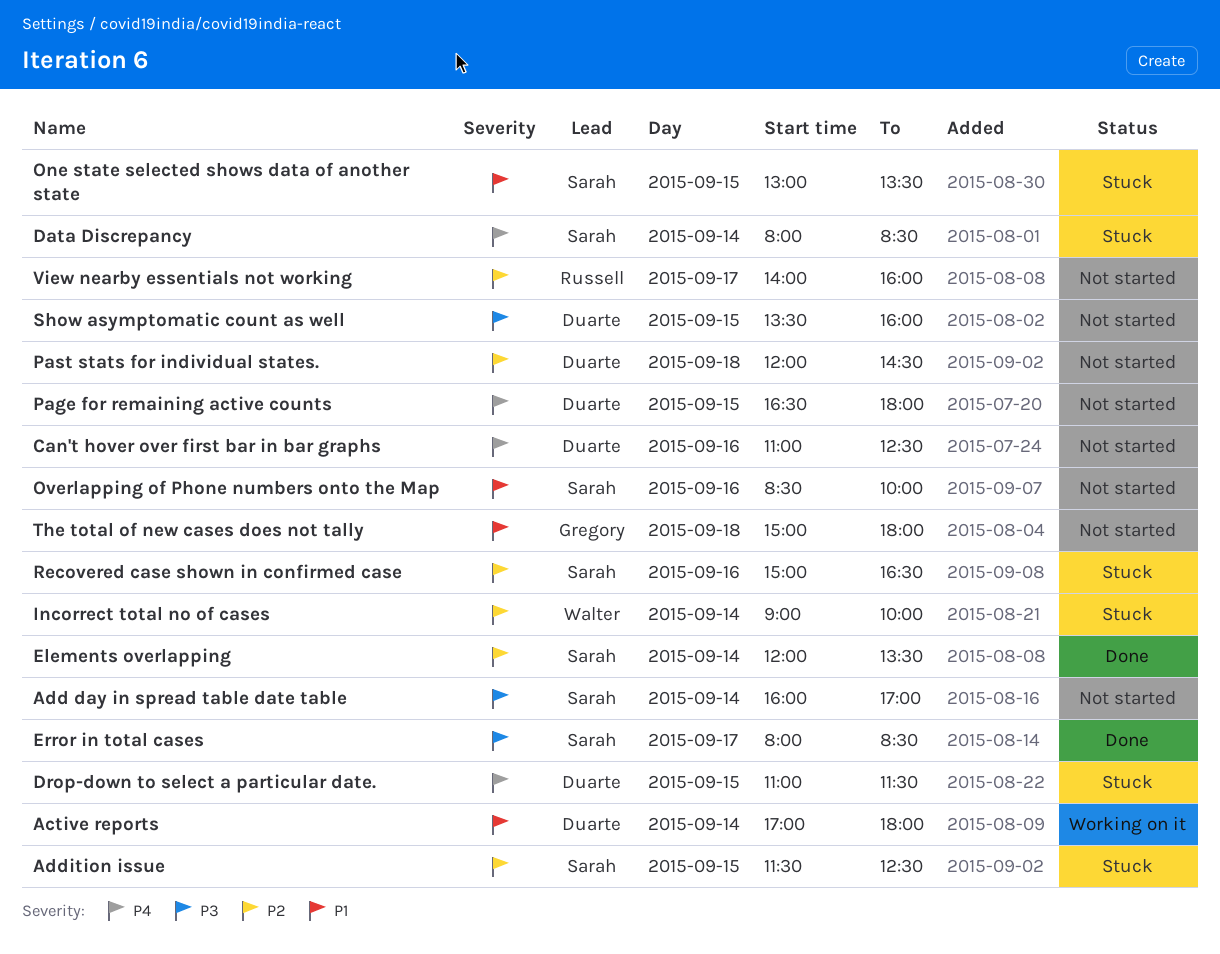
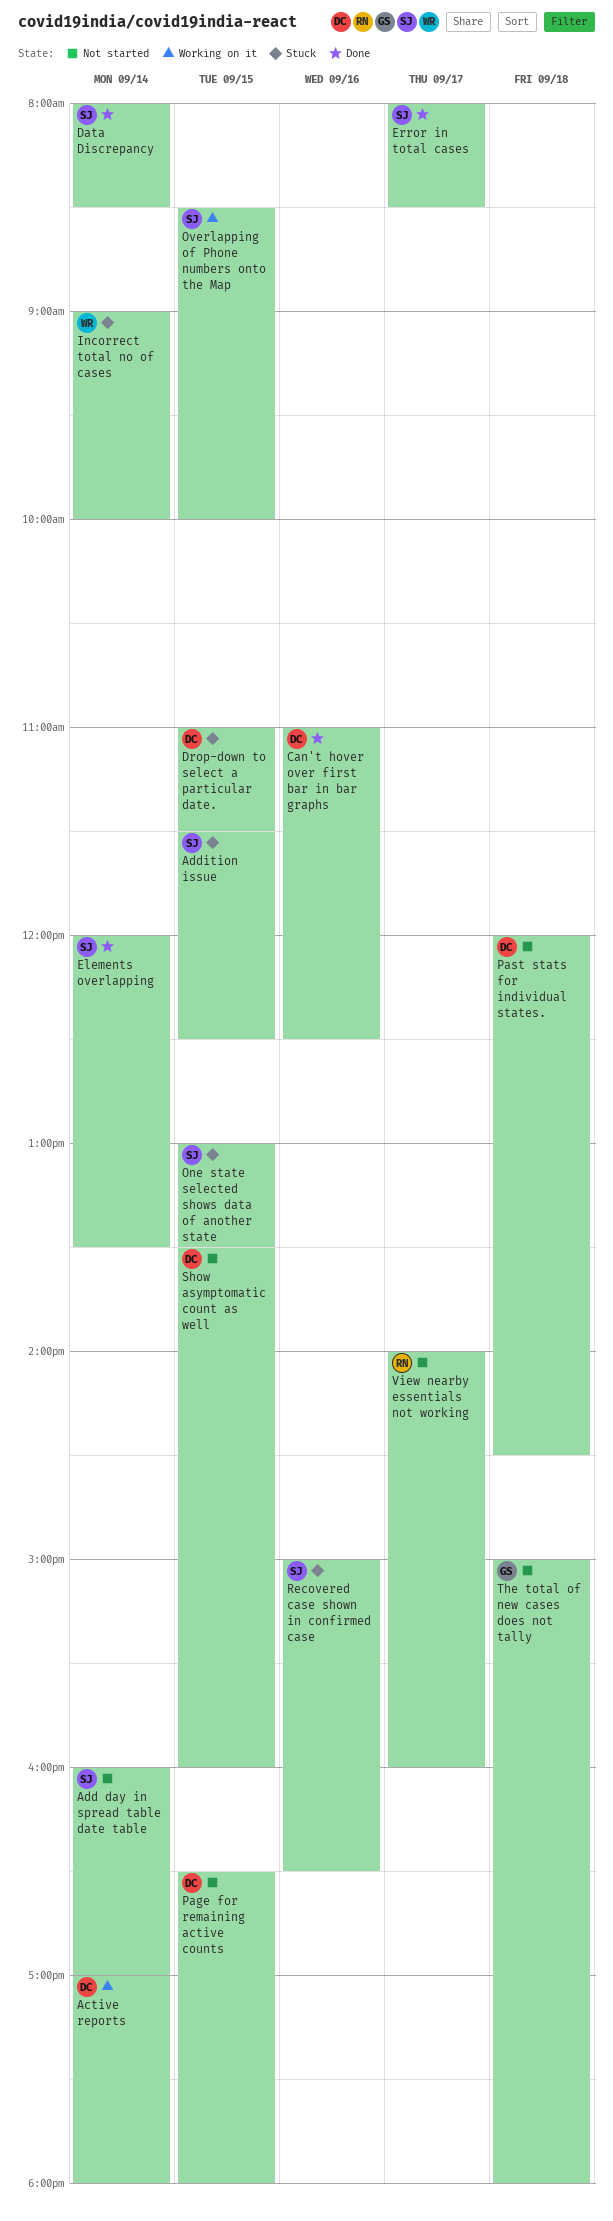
Can't hover over first bar in bar graphs, status: Not started -> Done
Data Discrepancy, status: Stuck -> Done
Overlapping of Phone numbers onto the Map, status: Not started -> Working on it
Overlapping of Phone numbers onto the Map, day: Sep 16 -> Sep 15

